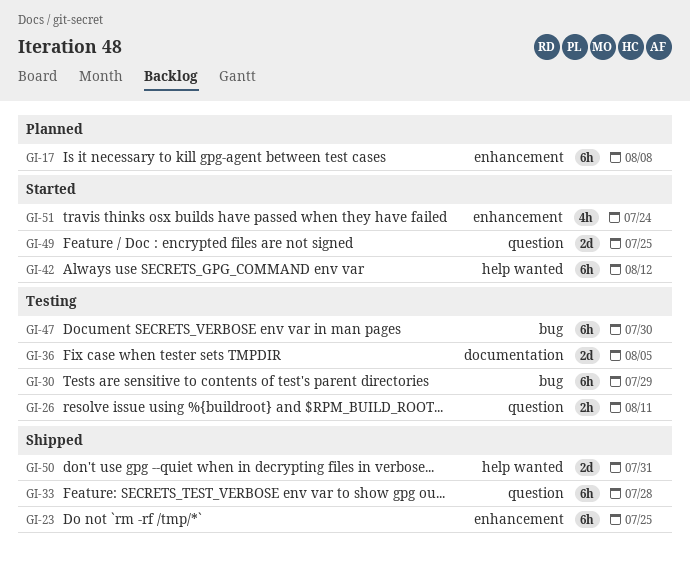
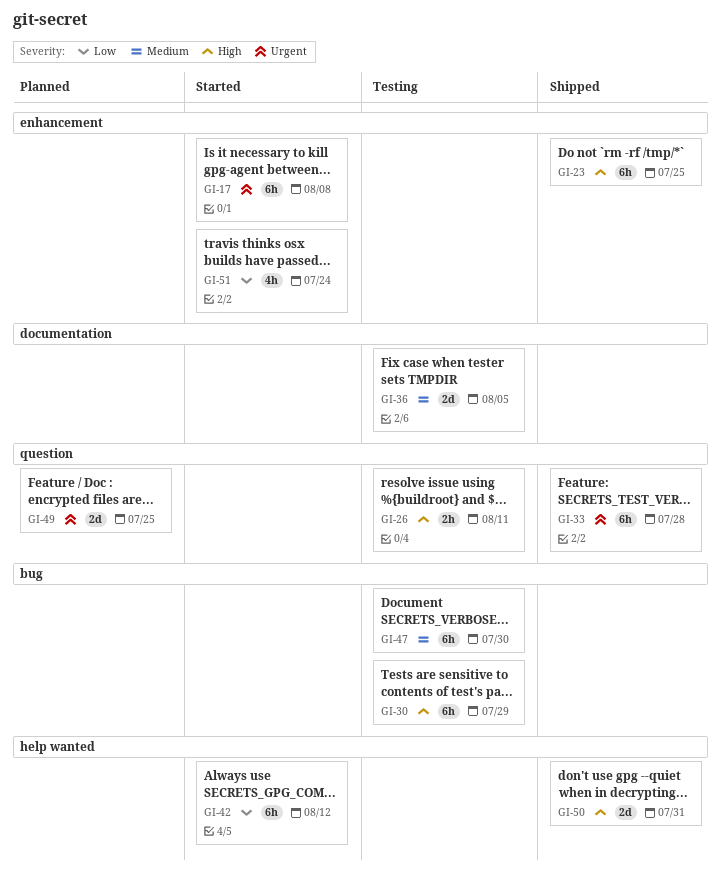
GI-17, status: Planned -> Started
GI-49, status: Started -> Planned

